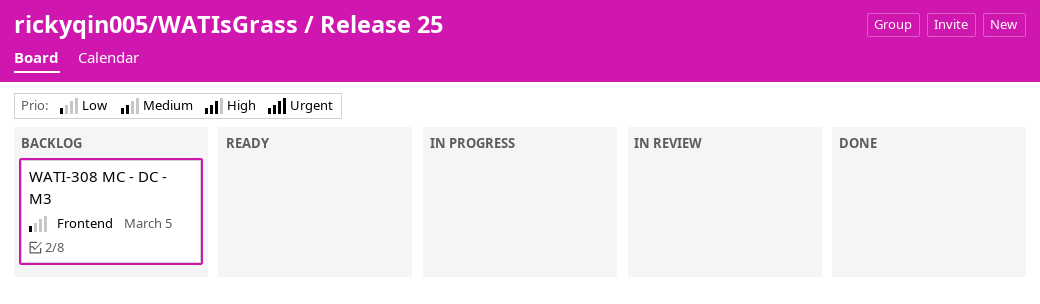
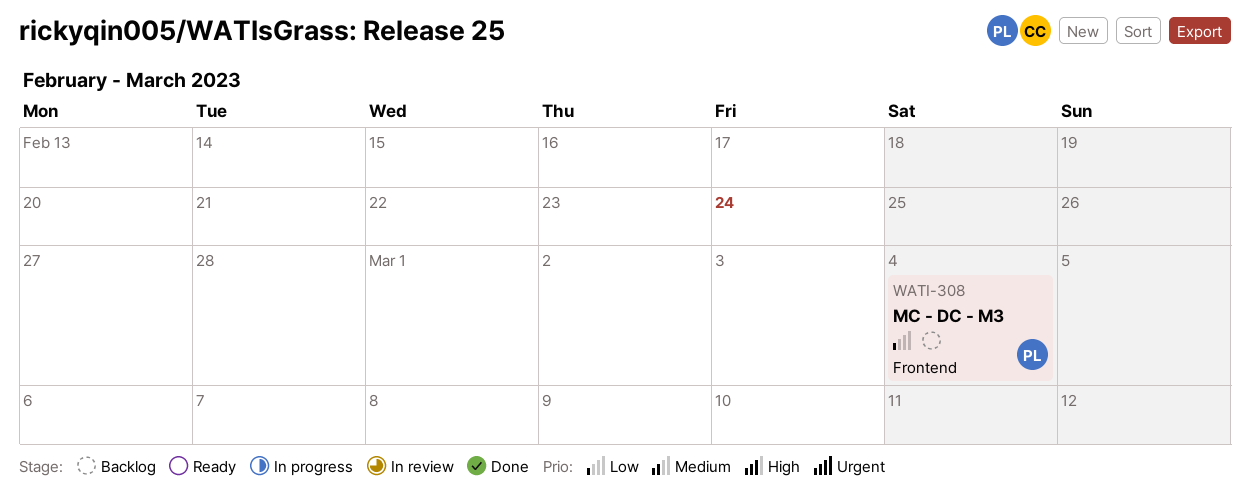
WATI-308, due: Mar 5 -> Mar 4

